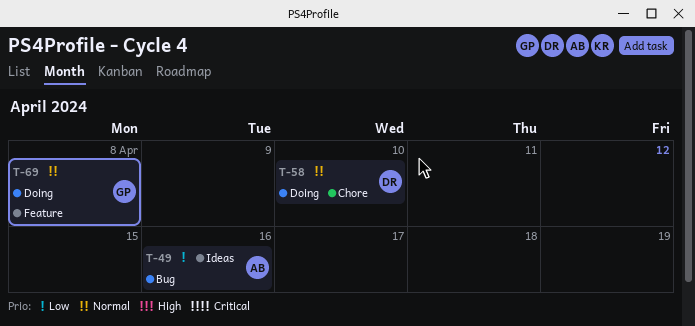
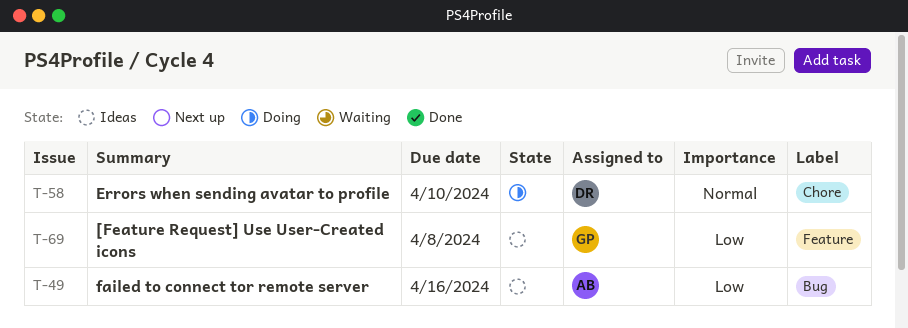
T-69, status: Doing -> Ideas
T-69, priority: Normal -> Low

